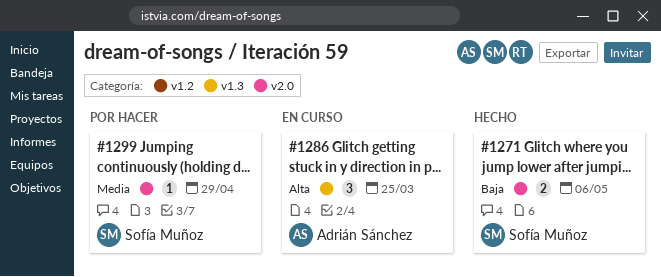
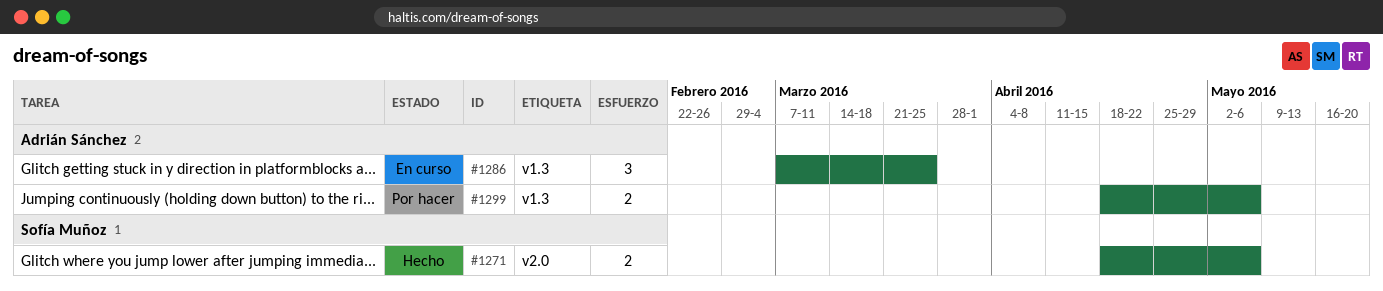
#1299, owner: Sofía Muñoz -> Adrián Sánchez
#1299, label: v2.0 -> v1.3
#1299, estimate: 1 -> 2
#1299, due: Apr 29 -> May 6

